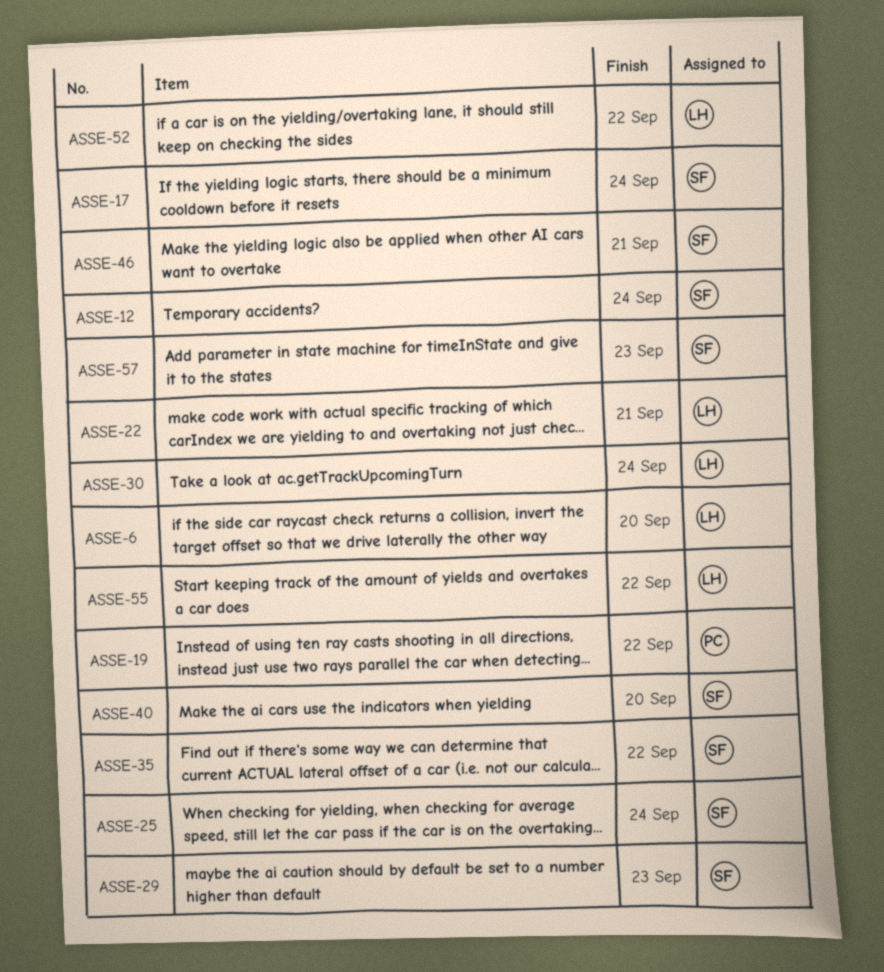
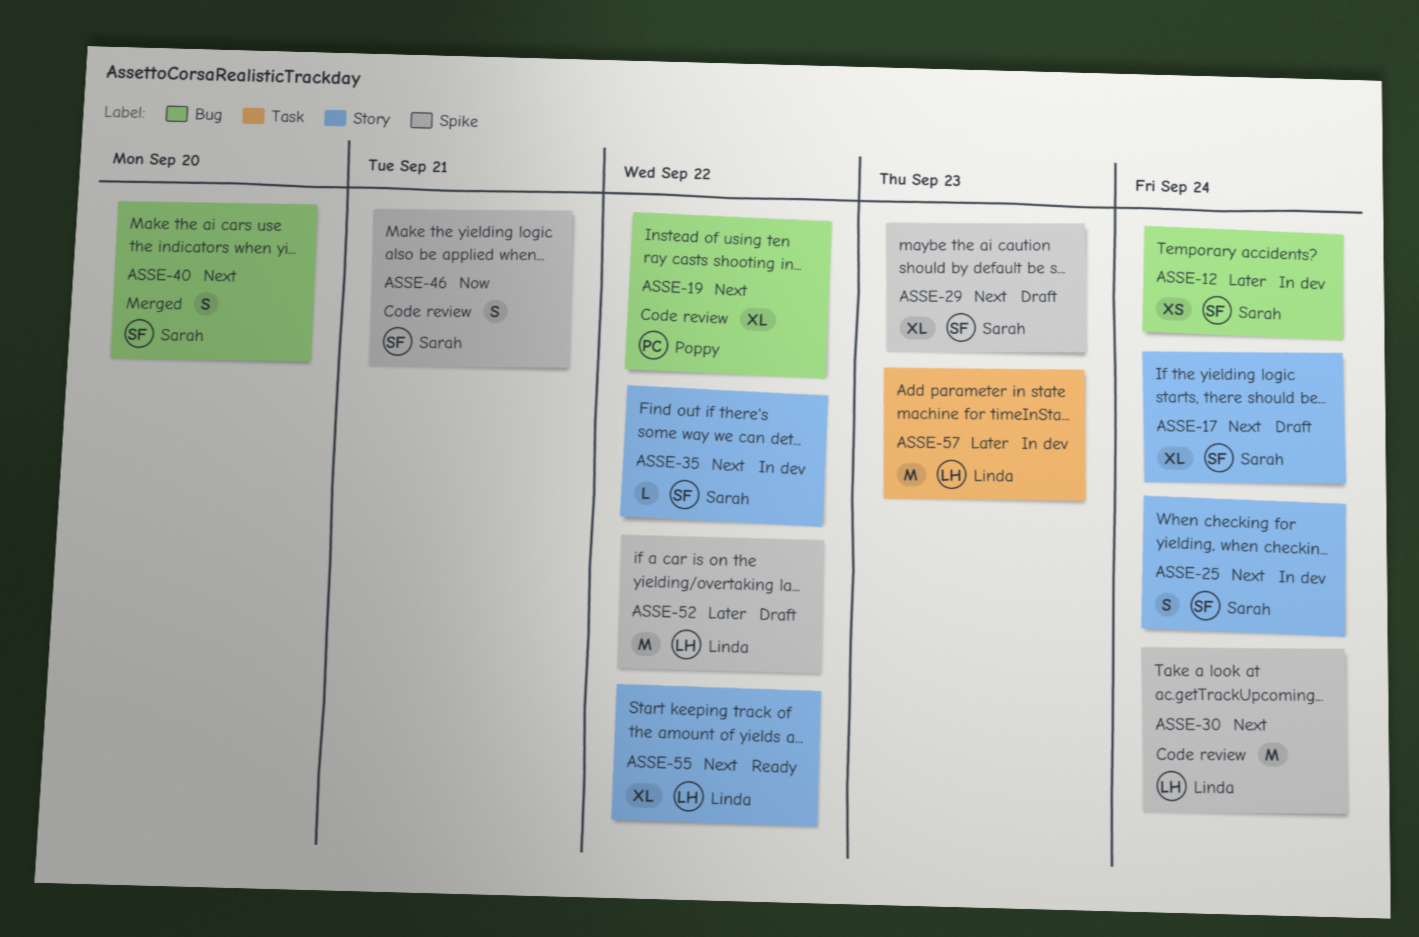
ASSE-6: present -> none
ASSE-22: present -> none
ASSE-57, owner: Sarah -> Linda

